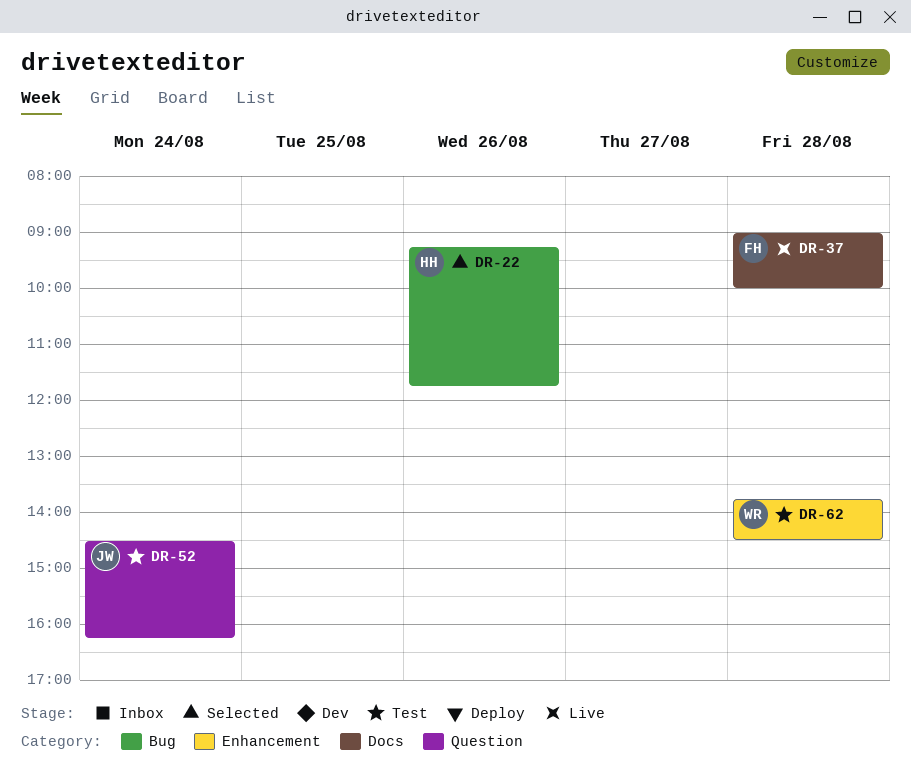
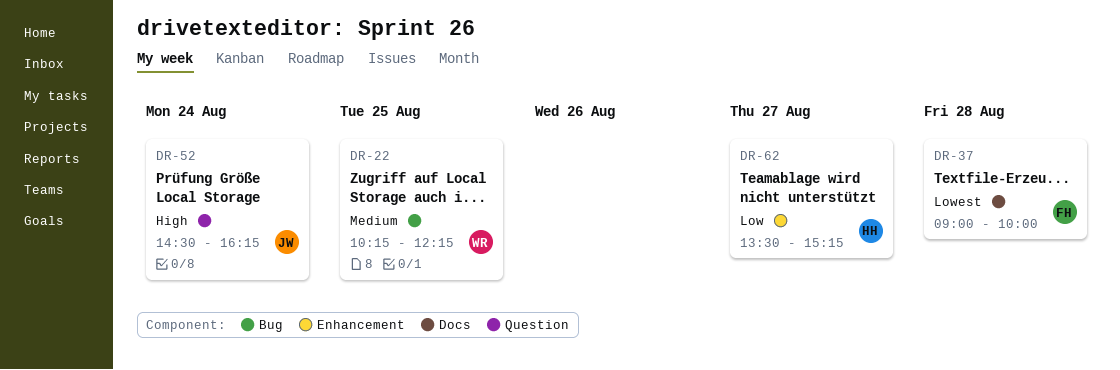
DR-22, owner: HH -> WR
DR-22, day: Aug 26 -> Aug 25
DR-22, begins: 09:15 -> 10:15
DR-22, ends: 11:45 -> 12:15
DR-62, owner: WR -> HH
DR-62, day: Aug 28 -> Aug 27
DR-62, begins: 13:45 -> 13:30
DR-62, ends: 14:30 -> 15:15

